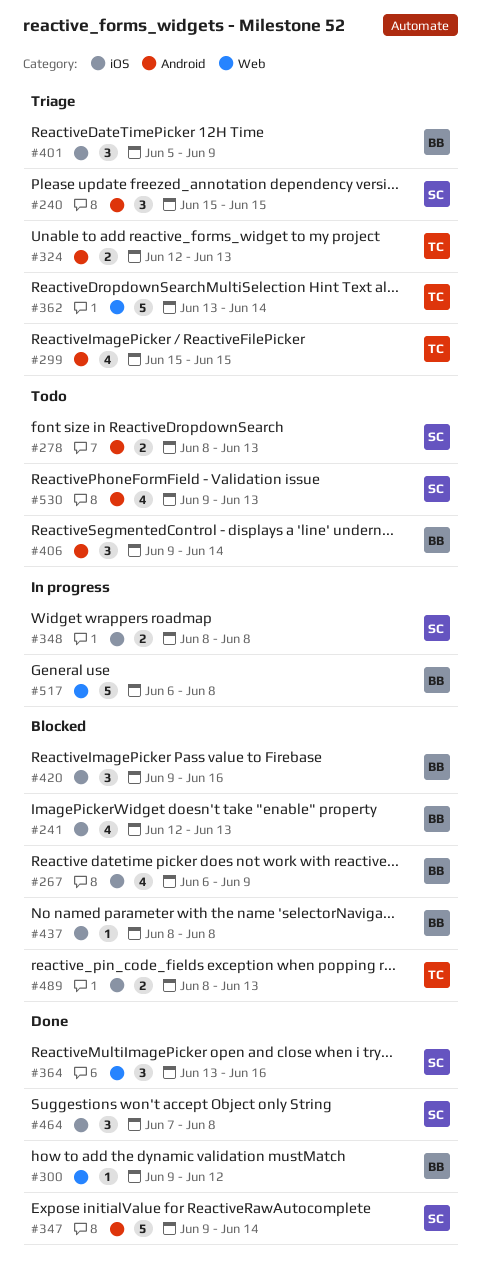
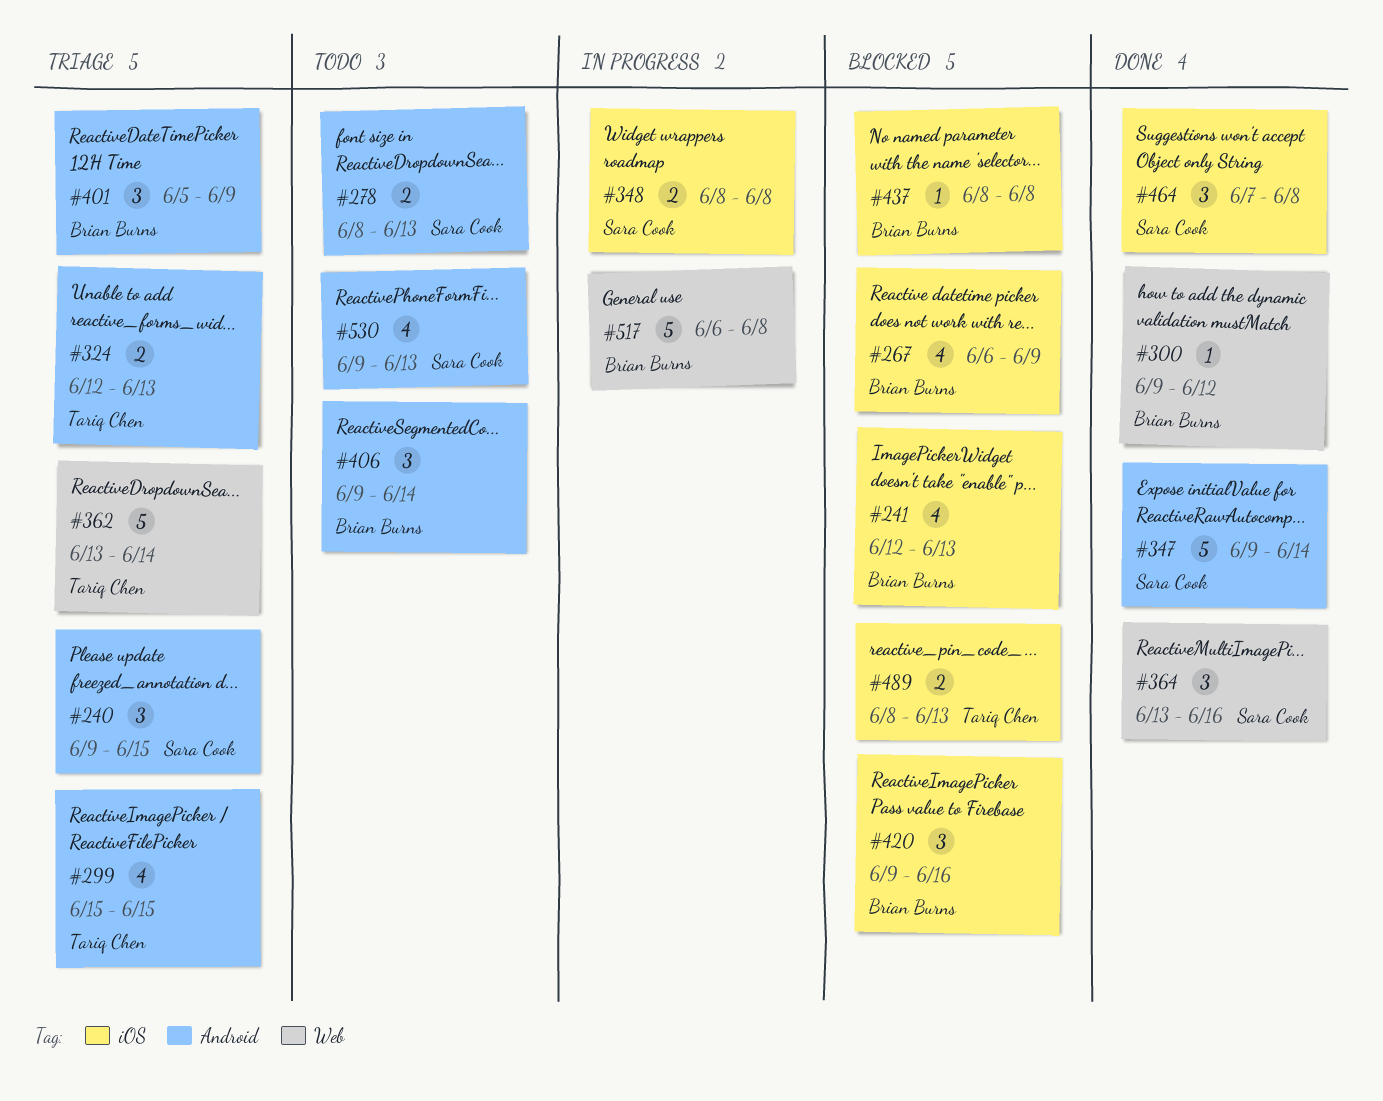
#240, start: Jun 15 -> Jun 9
#401, label: iOS -> Android

